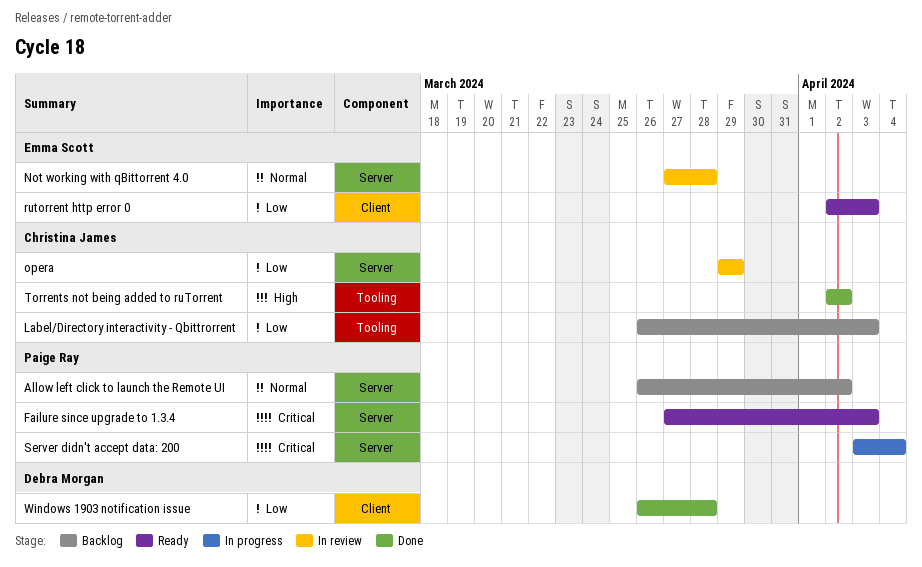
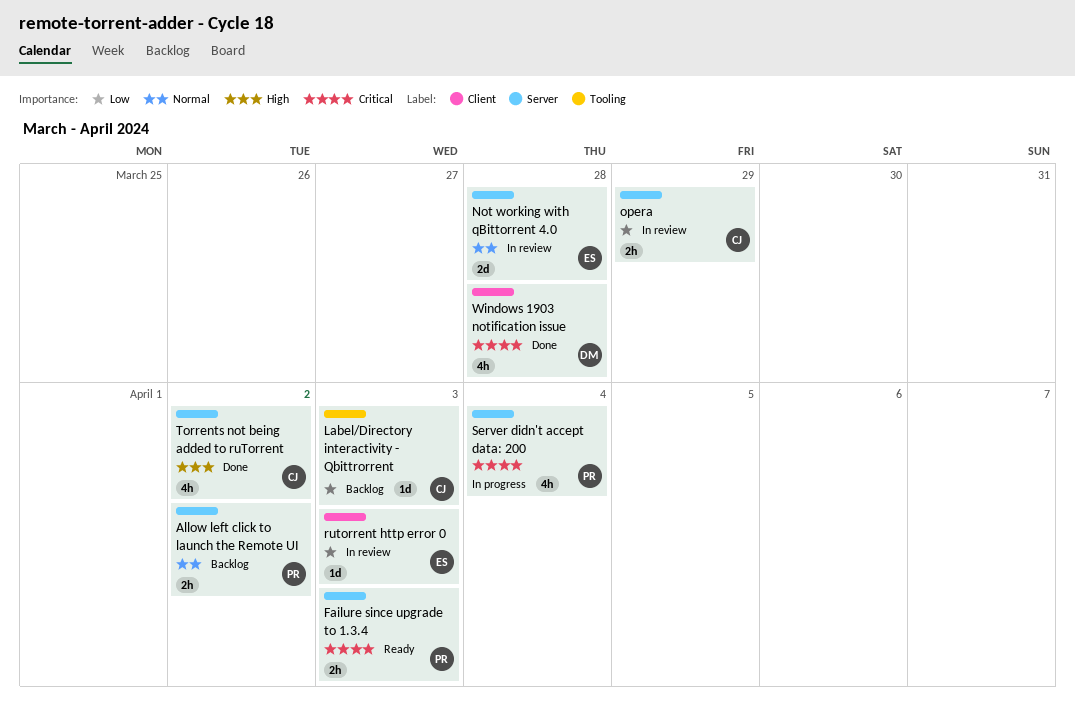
rutorrent http error 0, status: Ready -> In review
Torrents not being added to ruTorrent, label: Tooling -> Server
Windows 1903 notification issue, priority: Low -> Critical

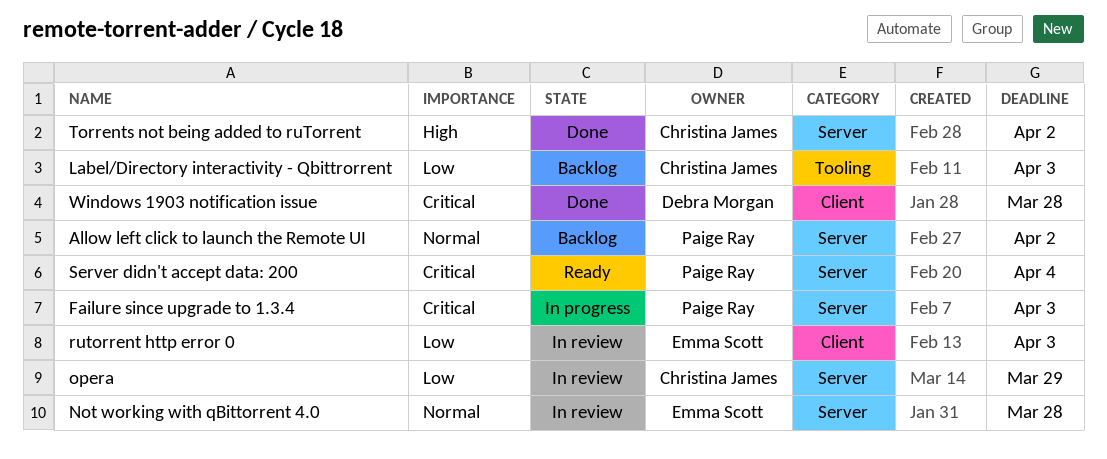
Failure since upgrade to 1.3.4, status: Ready -> In progress
Server didn't accept data: 200, status: In progress -> Ready

